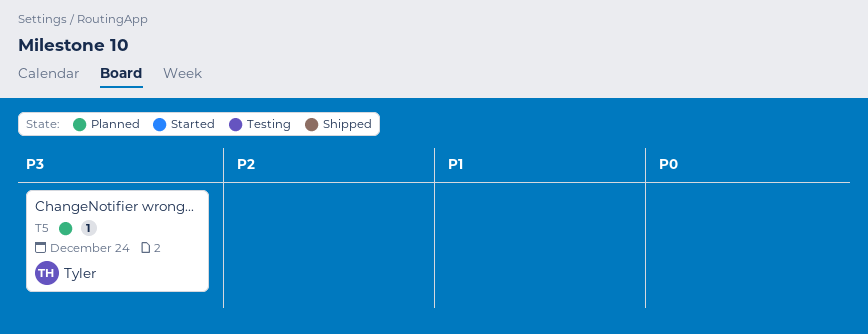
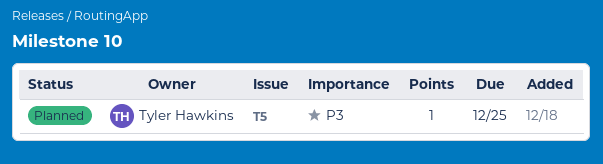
T5, due: Dec 24 -> Dec 25

